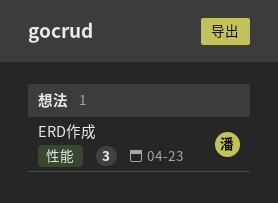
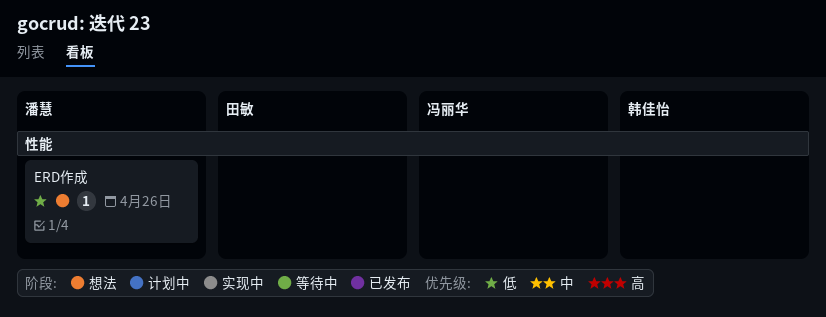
ERD作成, estimate: 3 -> 1
ERD作成, due: Apr 23 -> Apr 26

